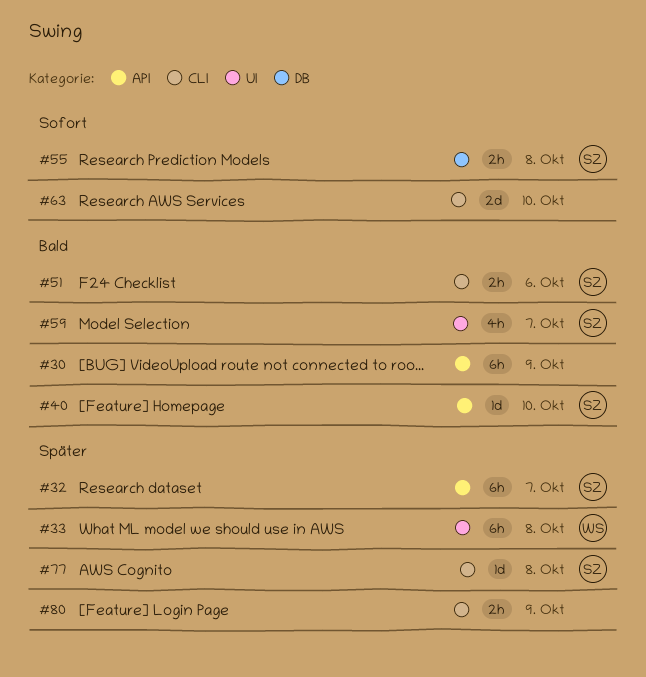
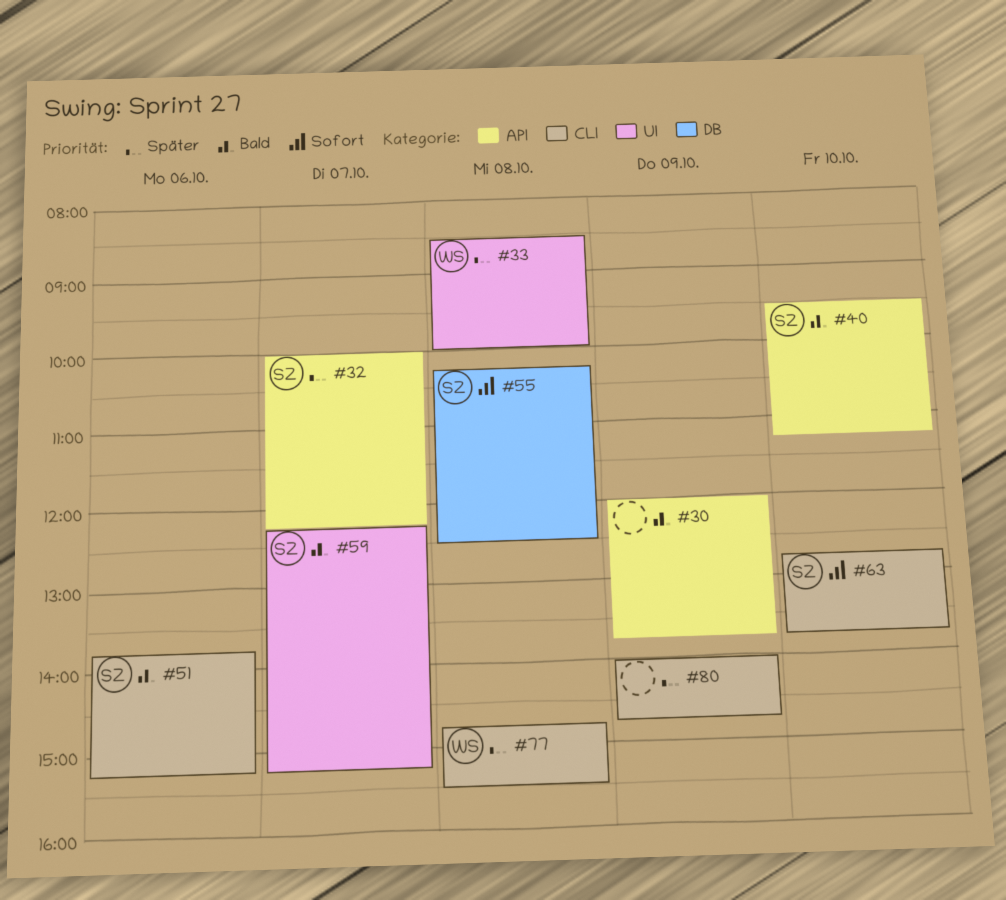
#63, owner: none -> SZ
#77, owner: SZ -> WS

